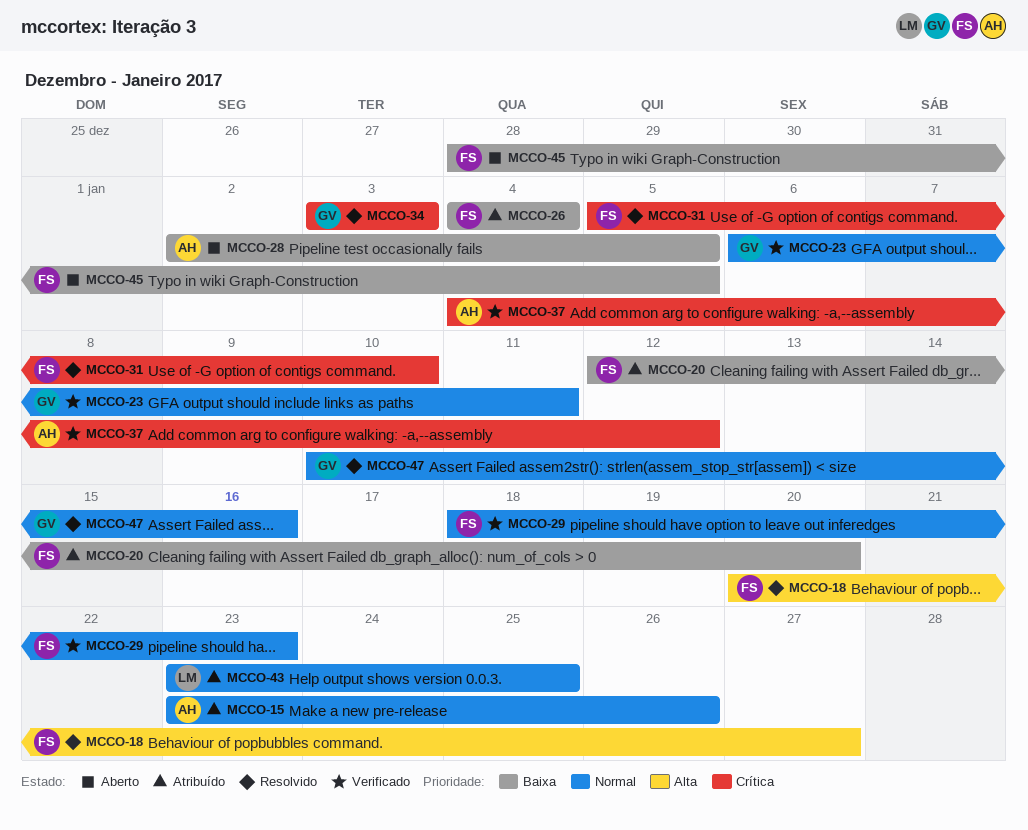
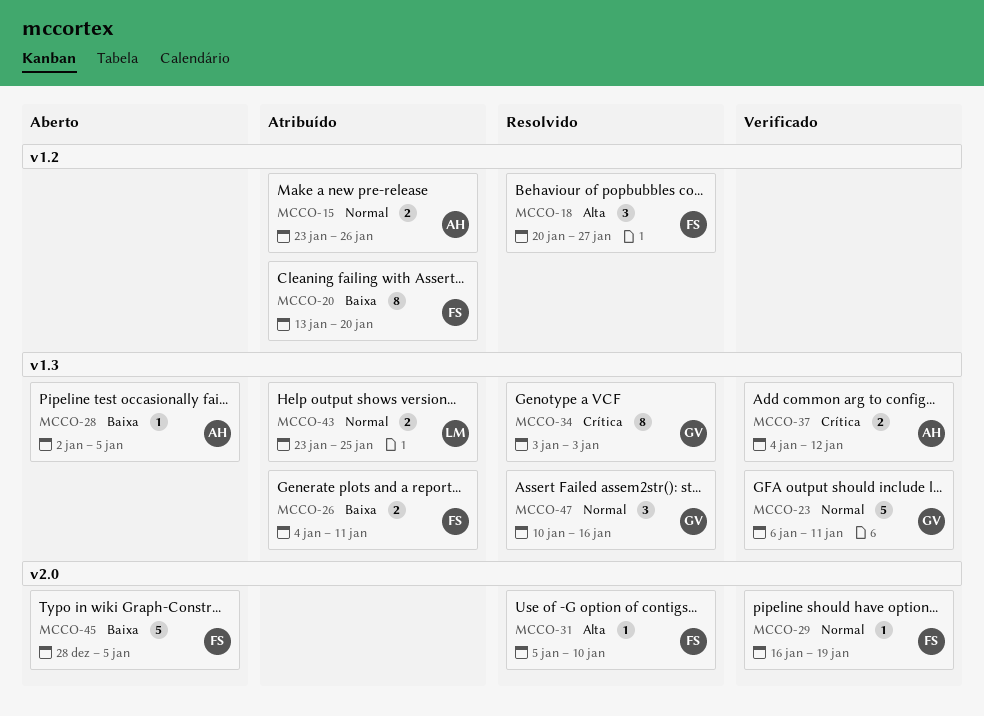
MCCO-20, start: Jan 12 -> Jan 13
MCCO-26, due: Jan 4 -> Jan 11
MCCO-29, start: Jan 18 -> Jan 16
MCCO-29, due: Jan 23 -> Jan 19
MCCO-31, priority: Crítica -> Alta

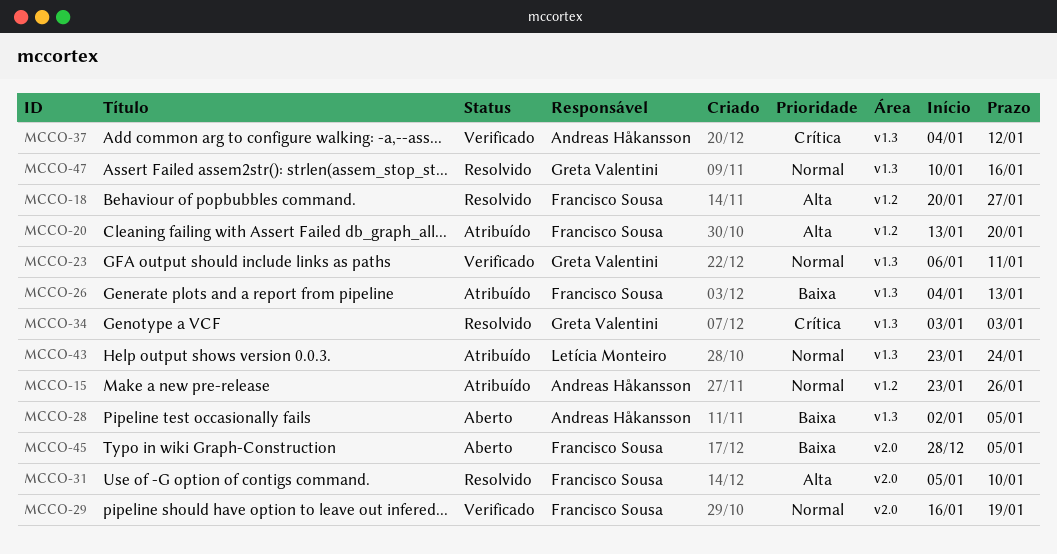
MCCO-20, priority: Baixa -> Alta
MCCO-26, due: Jan 11 -> Jan 13
MCCO-43, due: Jan 25 -> Jan 24

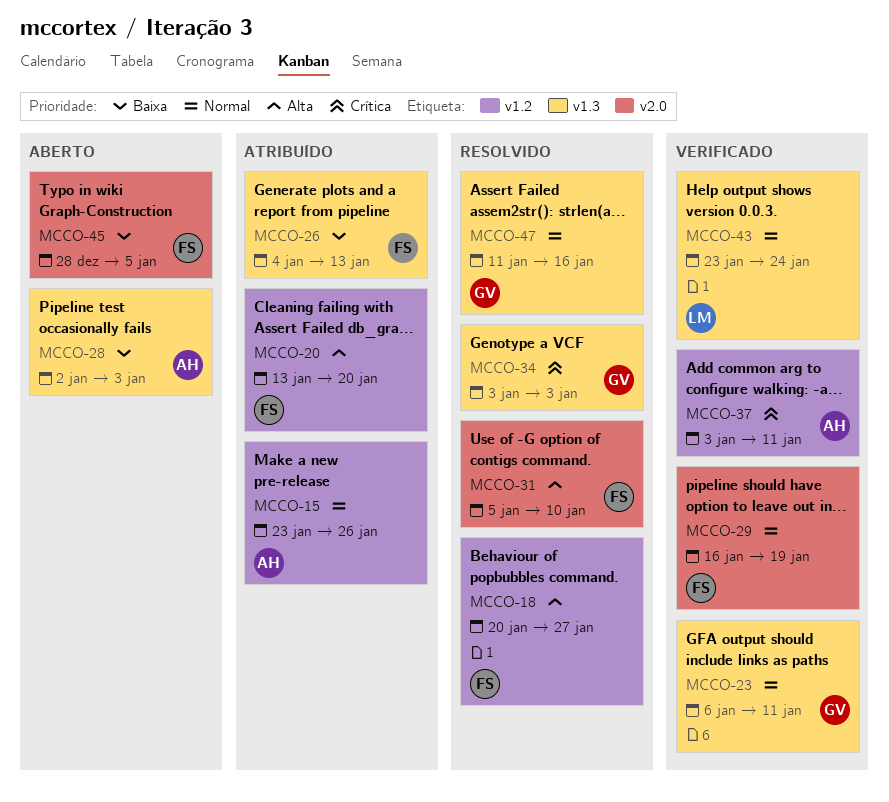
MCCO-28, due: Jan 5 -> Jan 3
MCCO-37, label: v1.3 -> v1.2
MCCO-37, start: Jan 4 -> Jan 3
MCCO-37, due: Jan 12 -> Jan 11
MCCO-43, status: Atribuído -> Verificado
MCCO-47, start: Jan 10 -> Jan 11

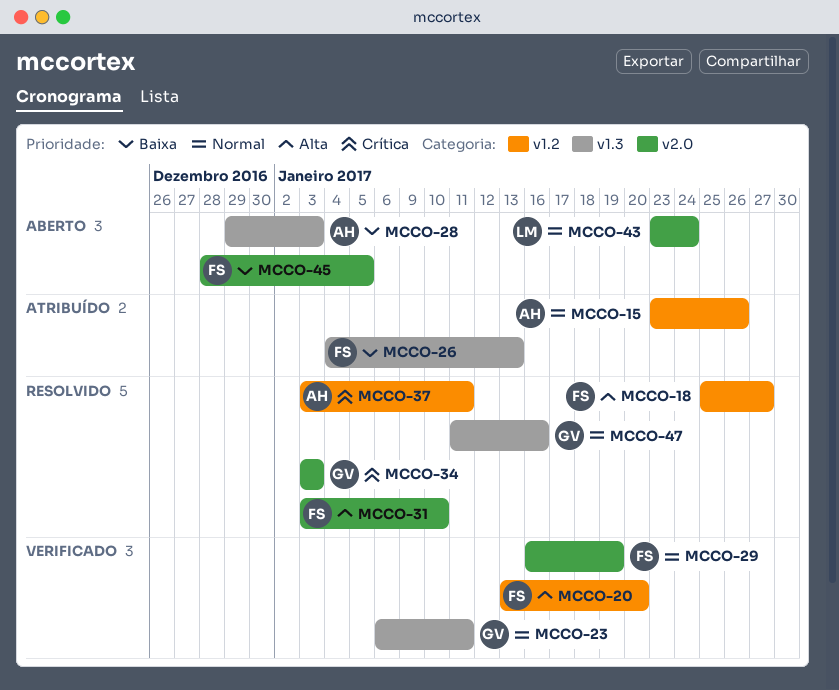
MCCO-18, start: Jan 20 -> Jan 25
MCCO-20, status: Atribuído -> Verificado
MCCO-28, start: Jan 2 -> Dec 29
MCCO-31, start: Jan 5 -> Jan 3
MCCO-34, label: v1.3 -> v2.0
MCCO-37, status: Verificado -> Resolvido
MCCO-43, status: Verificado -> Aberto
MCCO-43, label: v1.3 -> v2.0

